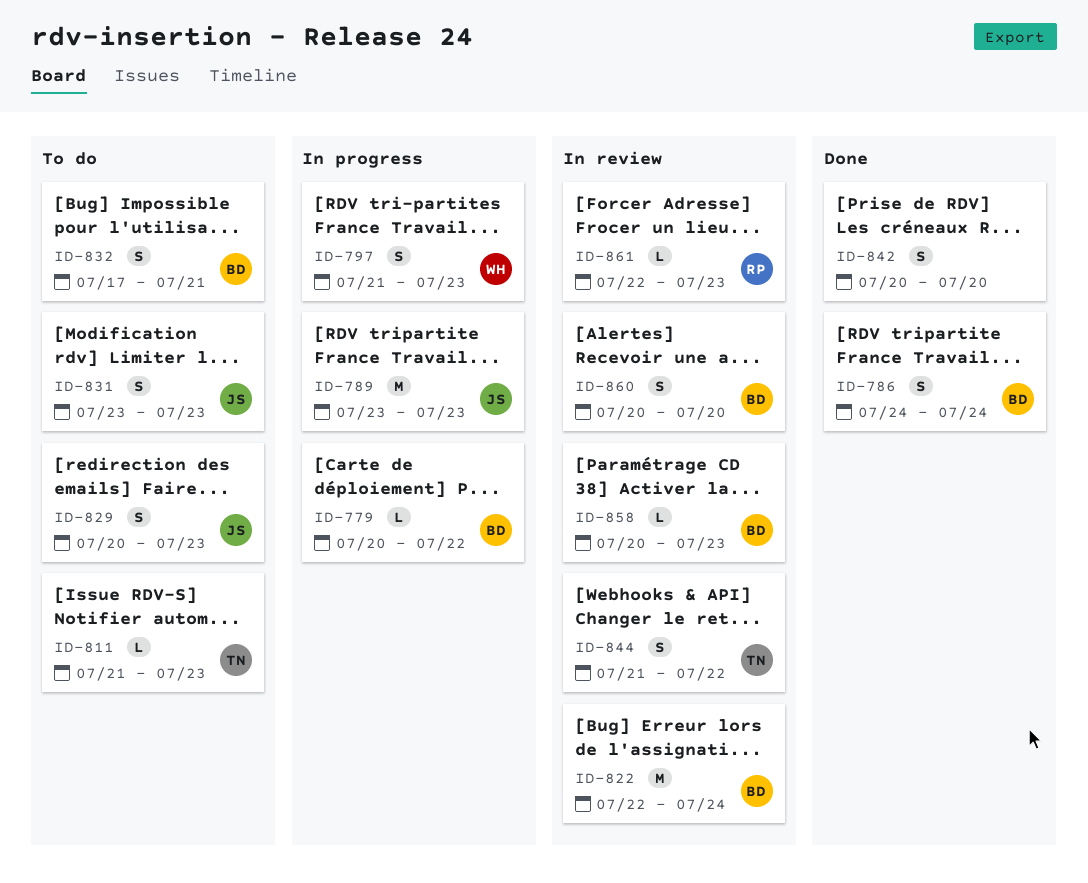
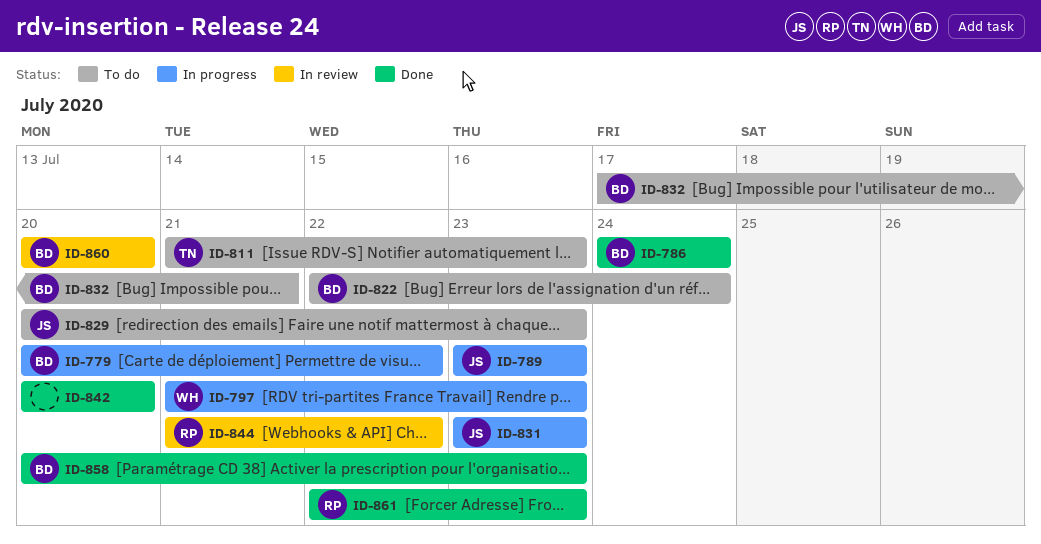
ID-822, status: In review -> To do
ID-831, status: To do -> In progress
ID-844, owner: TN -> RP
ID-858, status: In review -> Done
ID-861, status: In review -> Done

